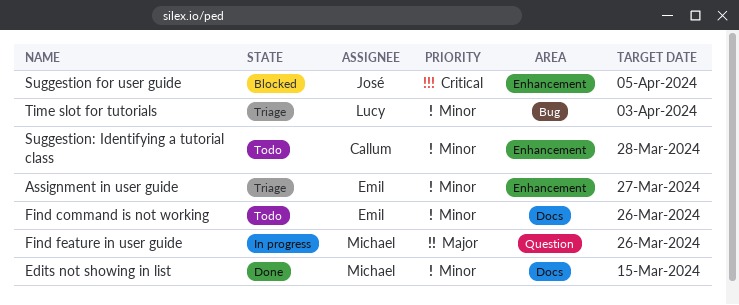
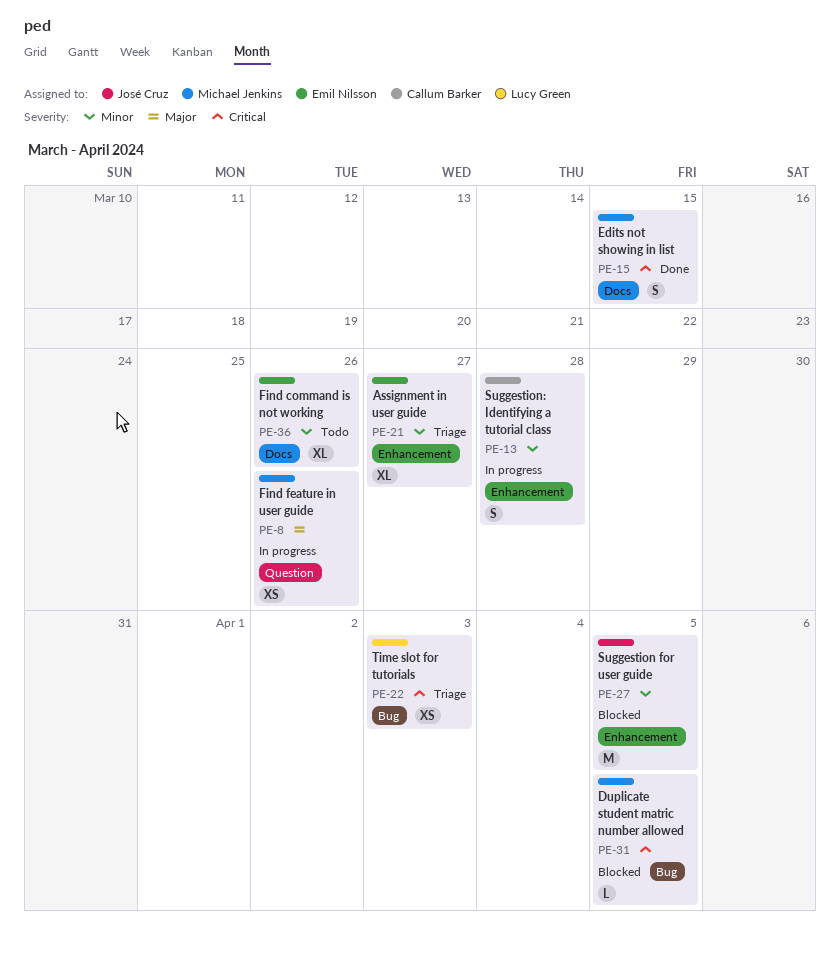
Duplicate student matric number allowed: none -> present
Edits not showing in list, priority: Minor -> Critical
Suggestion for user guide, priority: Critical -> Minor
Suggestion: Identifying a tutorial class, status: Todo -> In progress
Time slot for tutorials, priority: Minor -> Critical

